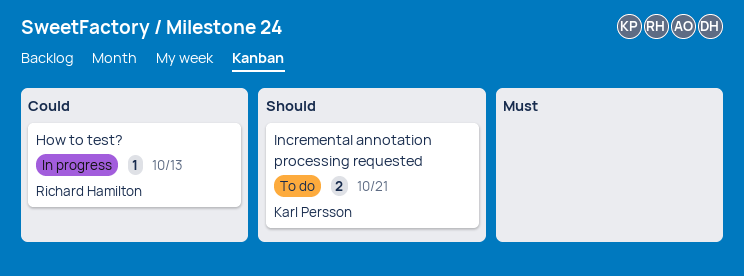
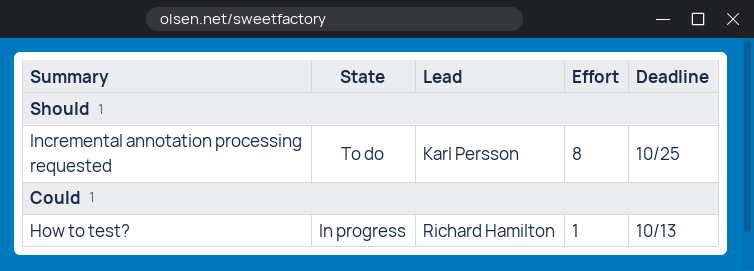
Incremental annotation processing requested, estimate: 2 -> 8
Incremental annotation processing requested, due: Oct 21 -> Oct 25

